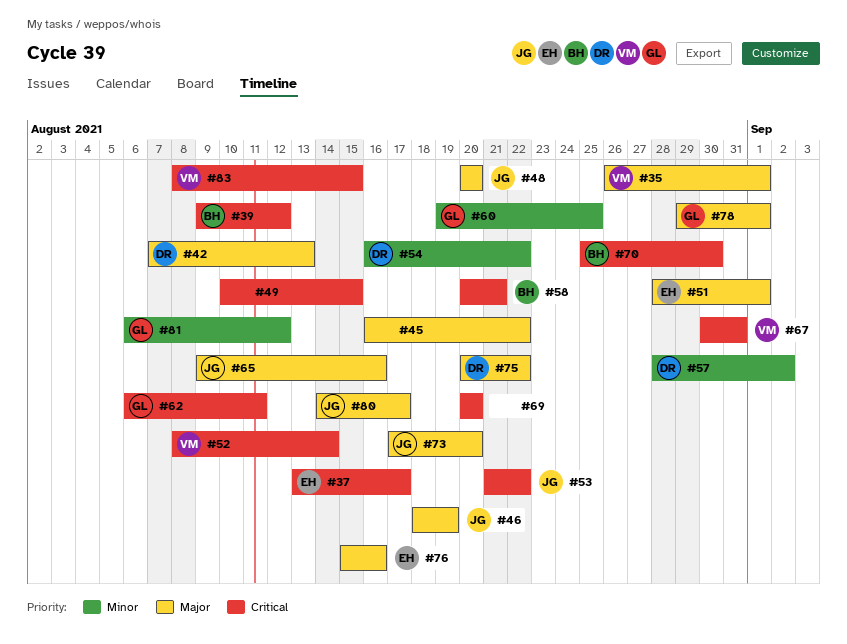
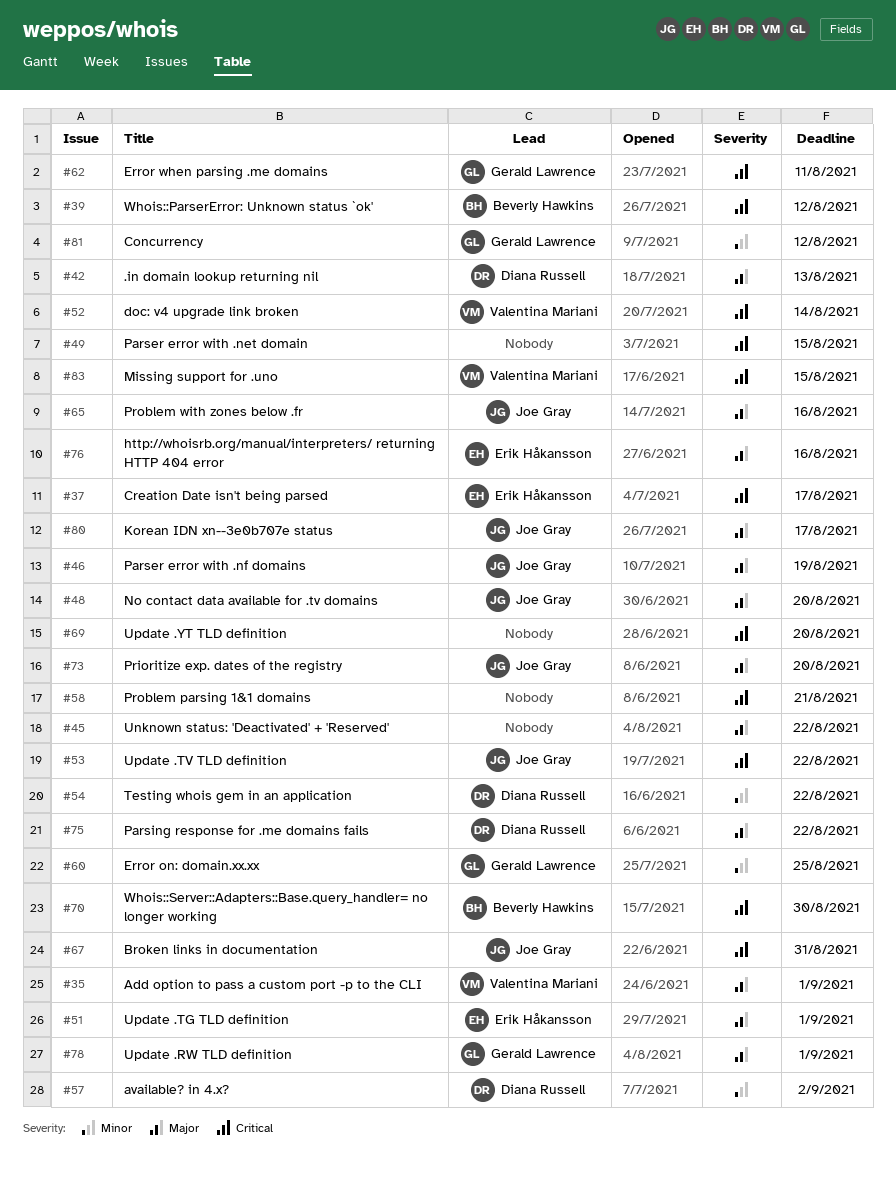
#58, owner: Beverly Hawkins -> none
#67, owner: Valentina Mariani -> Joe Gray

